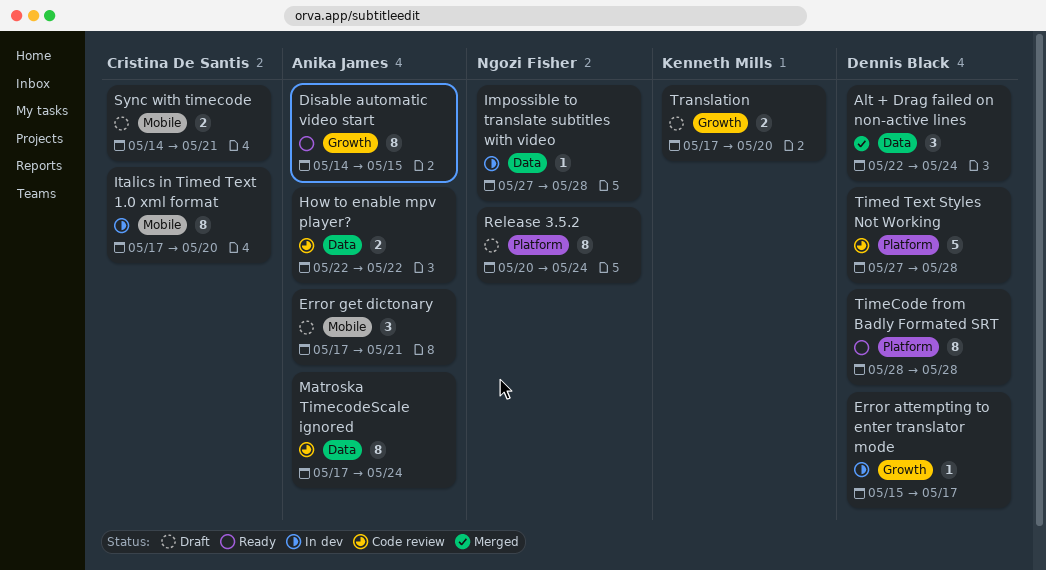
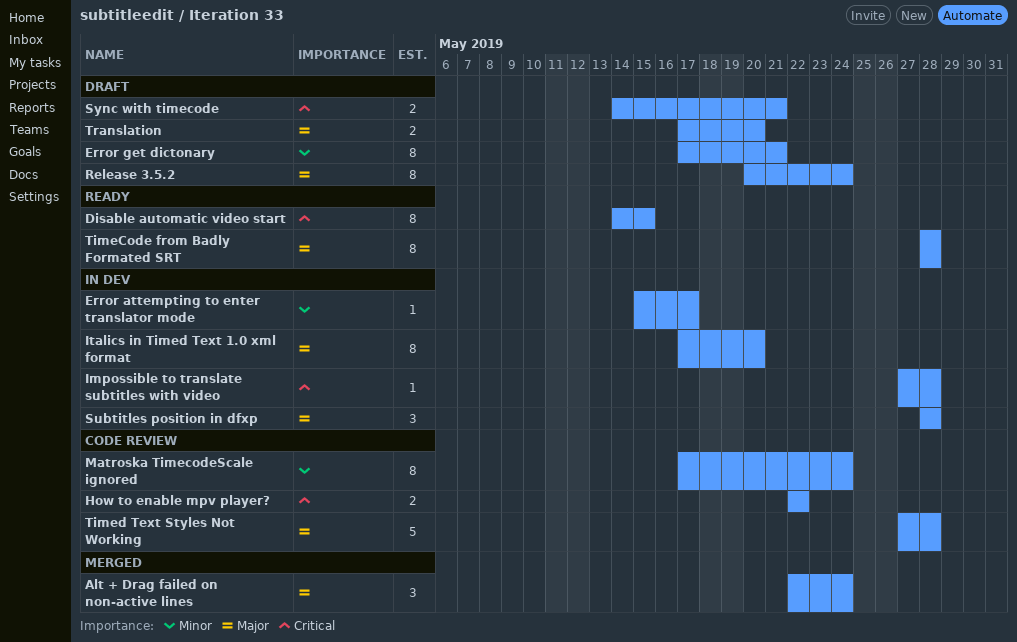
Error get dictonary, estimate: 3 -> 8
Subtitles position in dfxp: none -> present

